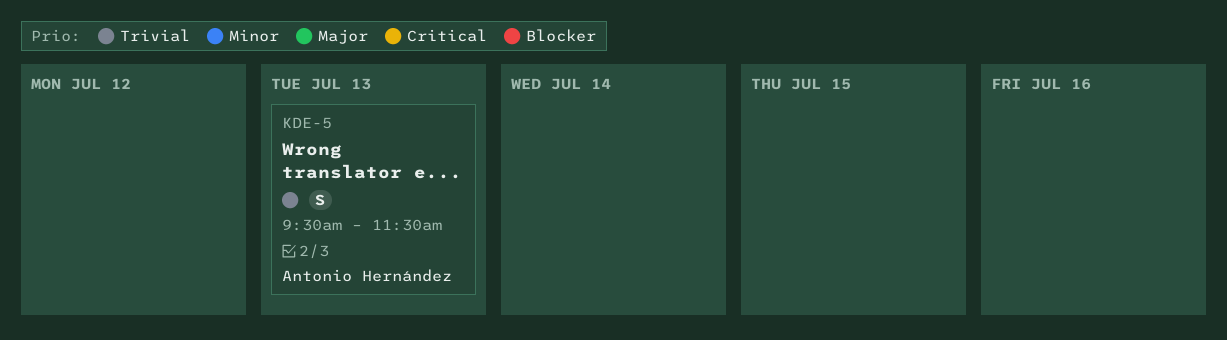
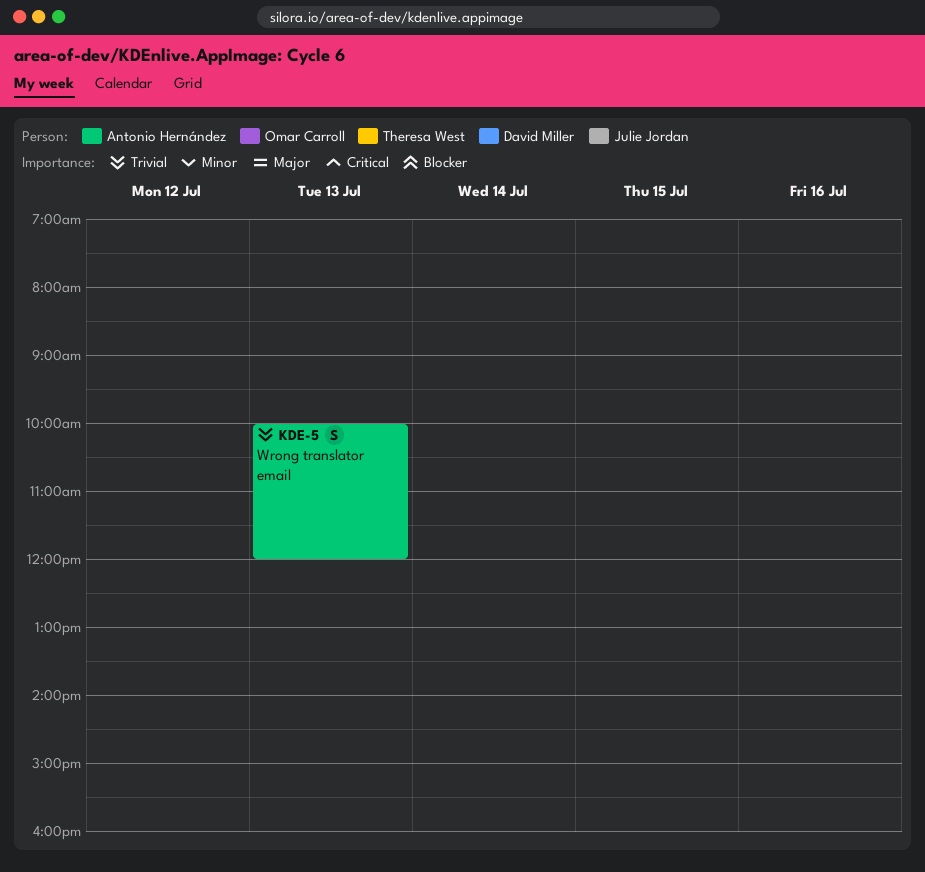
KDE-5, begins: 09:30 -> 10:00
KDE-5, ends: 11:30 -> 12:00

